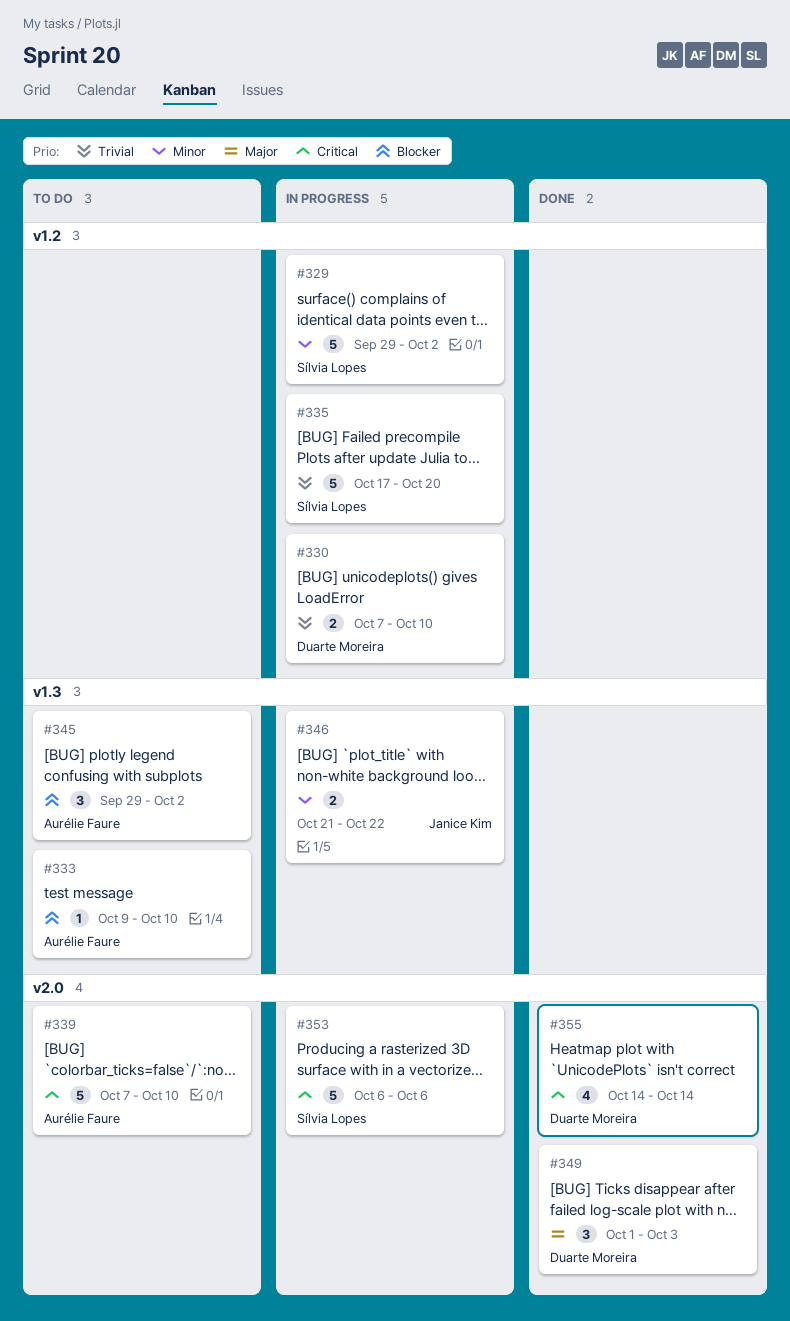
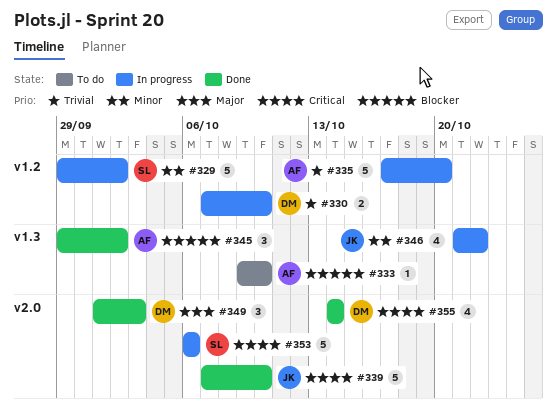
#335, owner: Sílvia Lopes -> Aurélie Faure
#339, status: To do -> Done
#339, owner: Aurélie Faure -> Janice Kim
#345, status: To do -> Done
#346, estimate: 2 -> 4

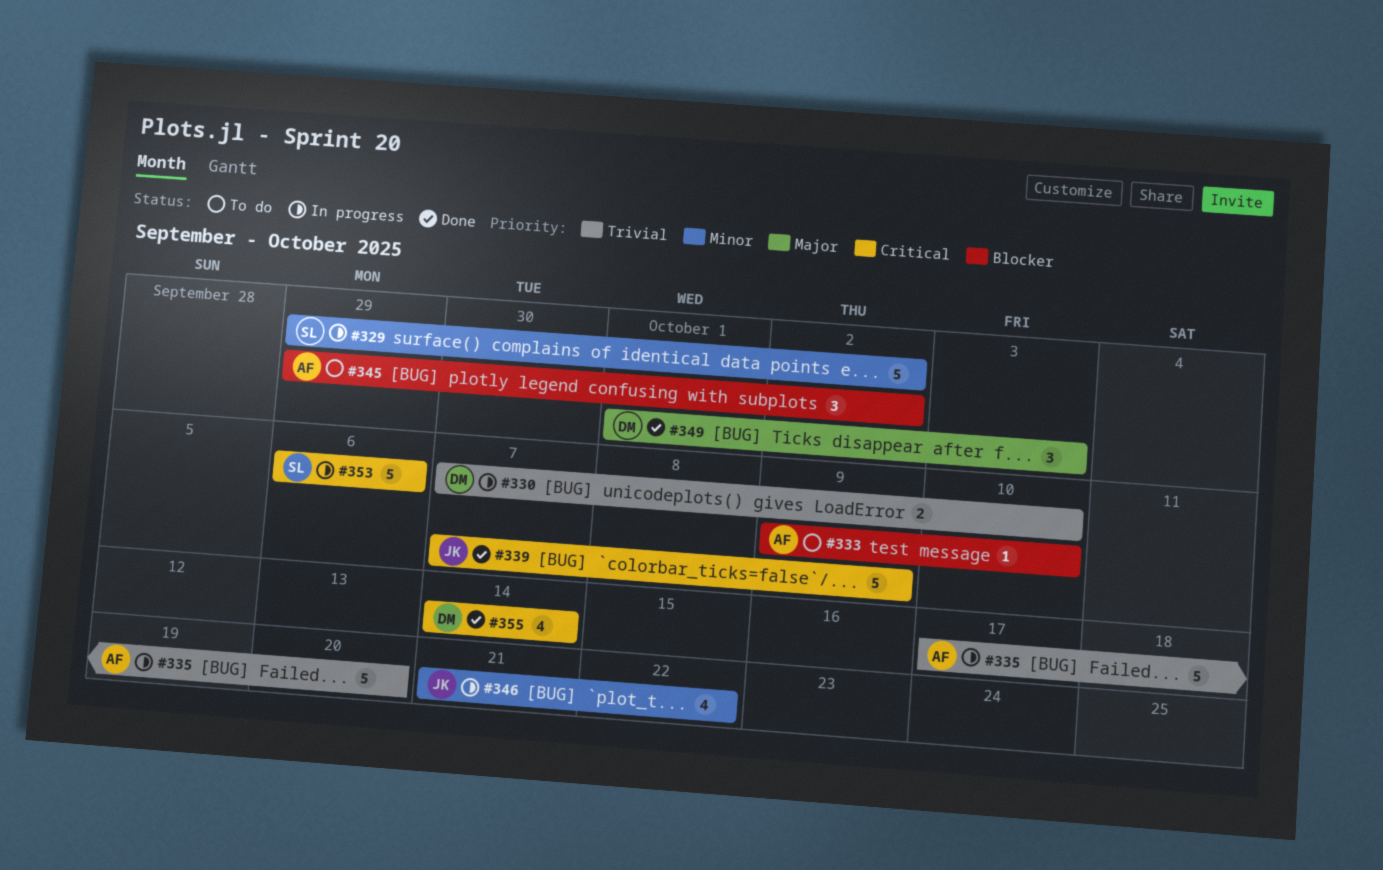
#339, due: Oct 10 -> Oct 9
#345, status: Done -> To do

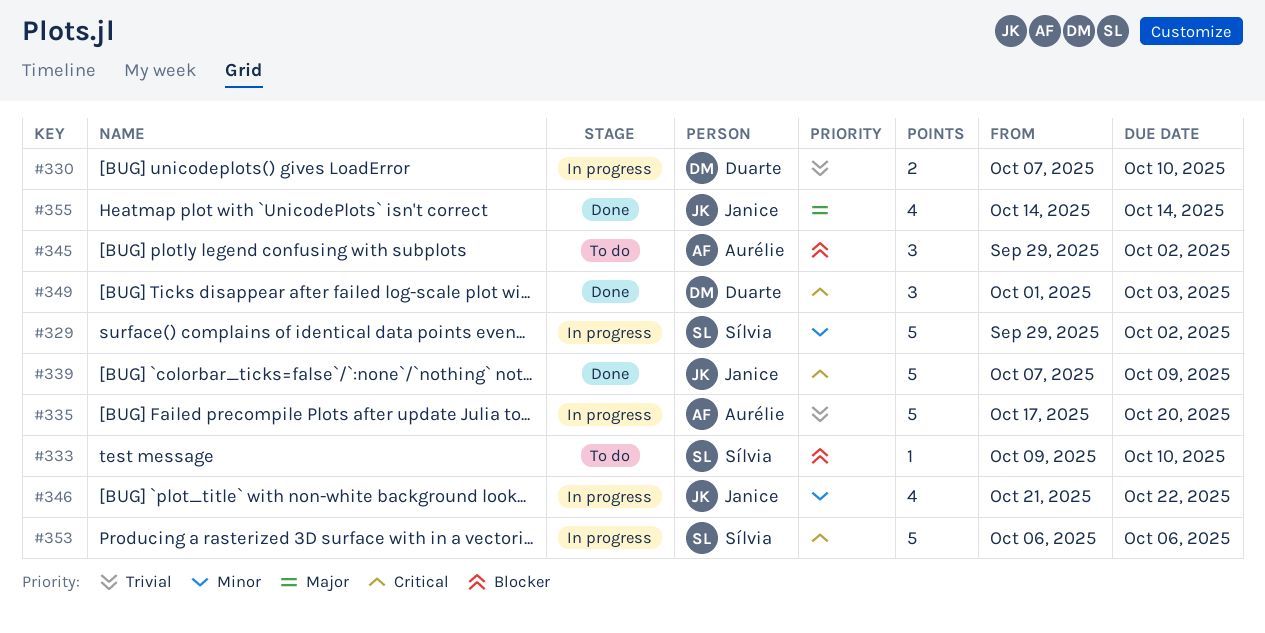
#333, owner: Aurélie -> Sílvia
#349, priority: Major -> Critical
#355, owner: Duarte -> Janice
#355, priority: Critical -> Major

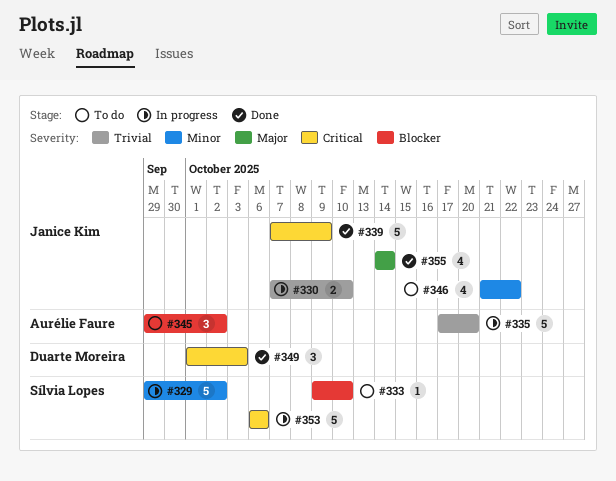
#330, owner: Duarte Moreira -> Janice Kim
#346, status: In progress -> To do

